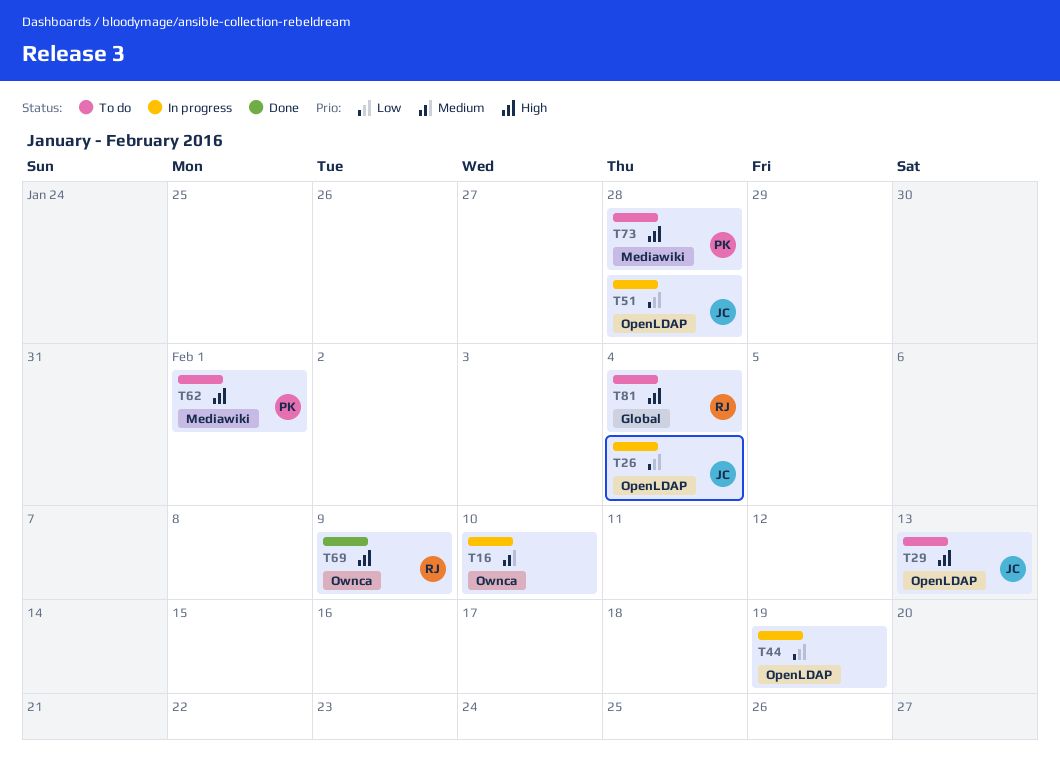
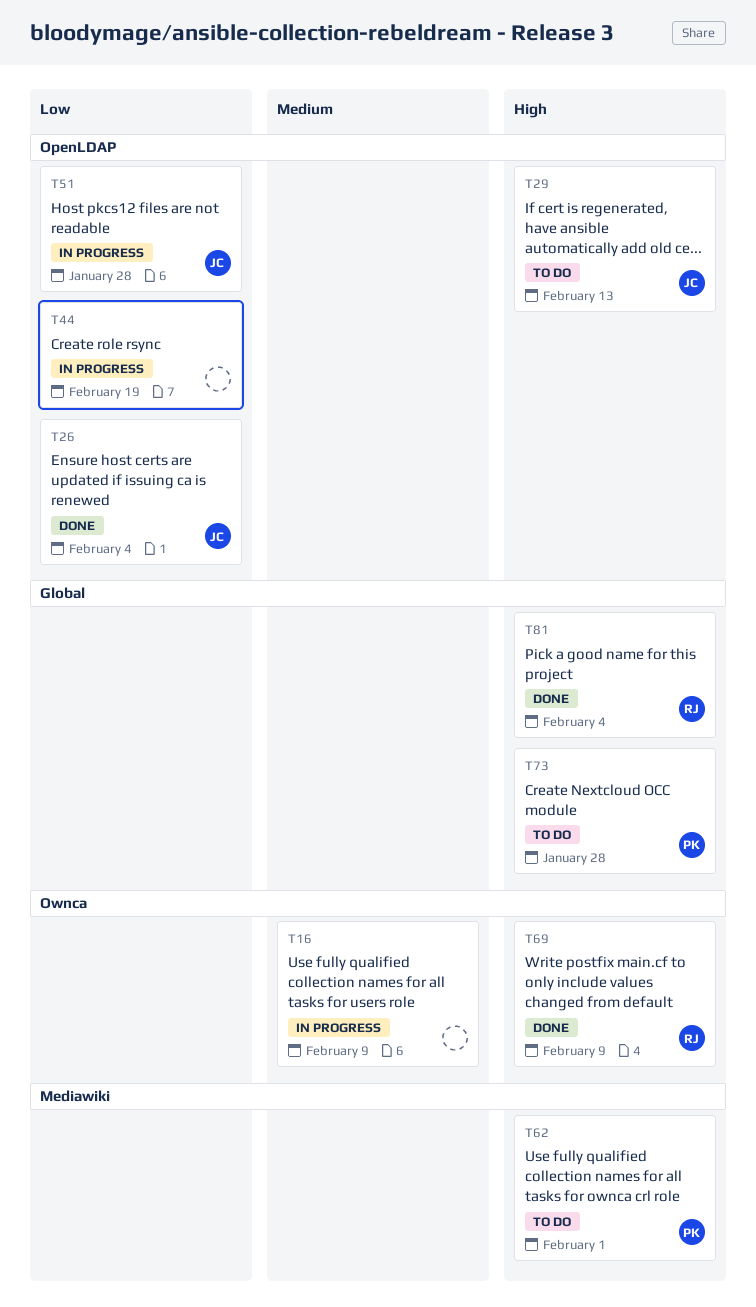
T16, due: Feb 10 -> Feb 9
T26, status: In progress -> Done
T73, label: Mediawiki -> Global
T81, status: To do -> Done

